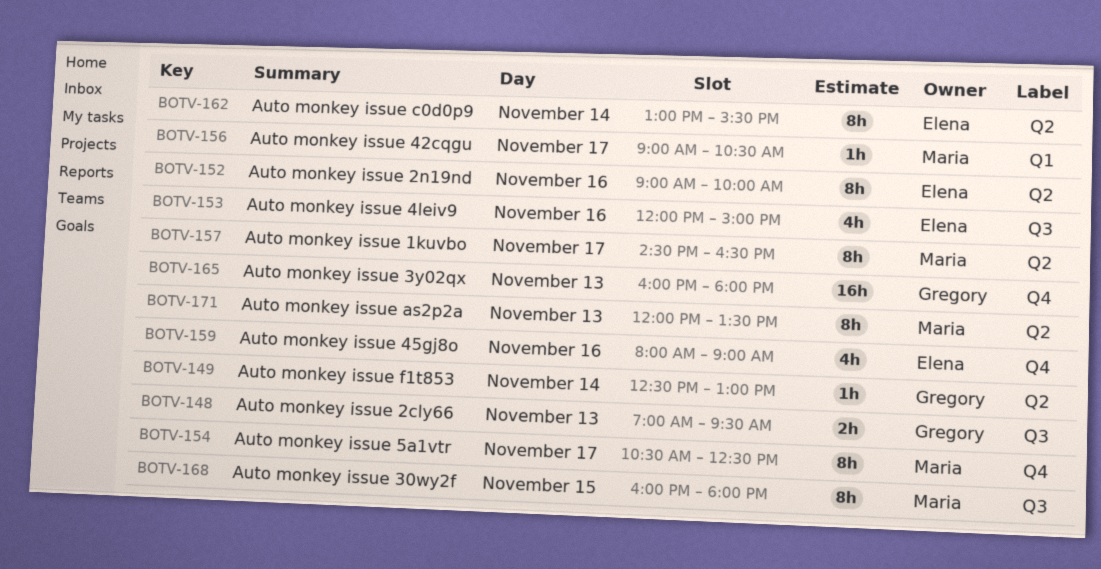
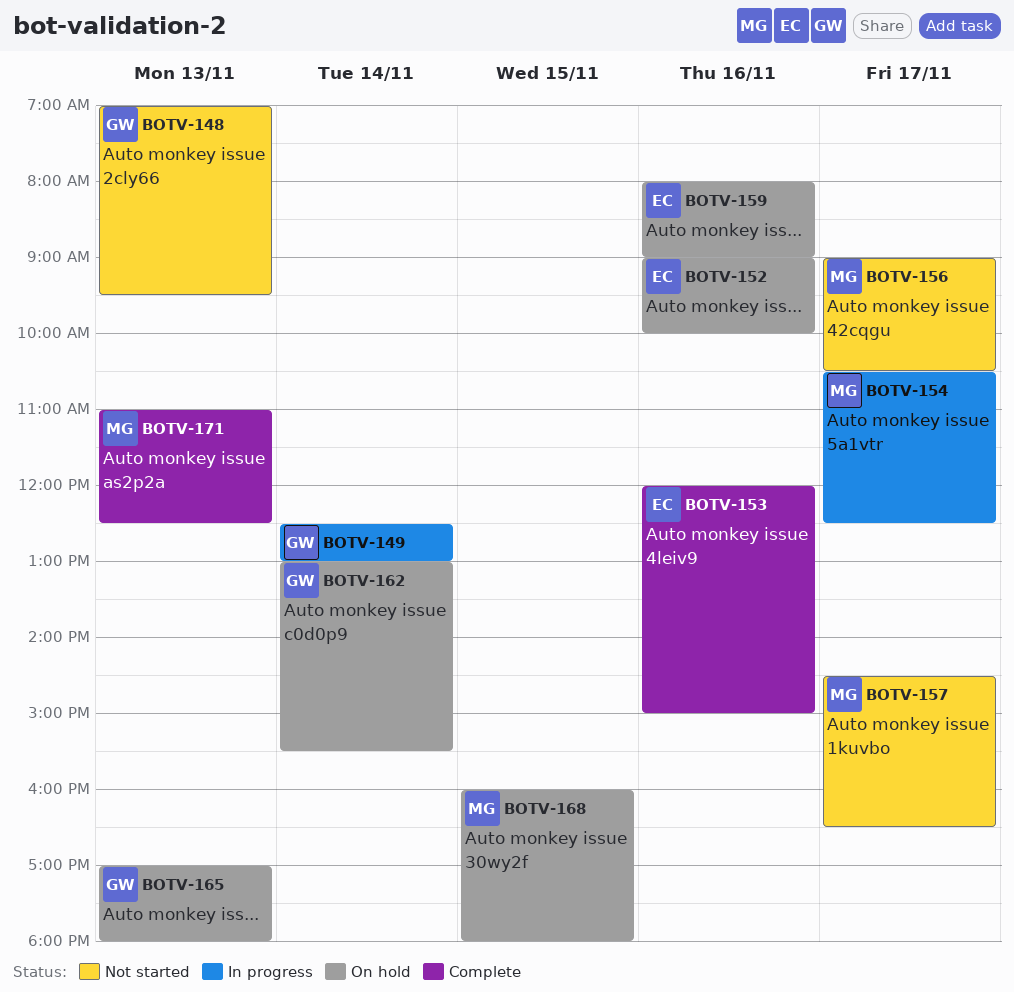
BOTV-162, owner: Elena -> Gregory
BOTV-165, begins: 16:00 -> 17:00
BOTV-171, begins: 12:00 -> 11:00
BOTV-171, ends: 13:30 -> 12:30

